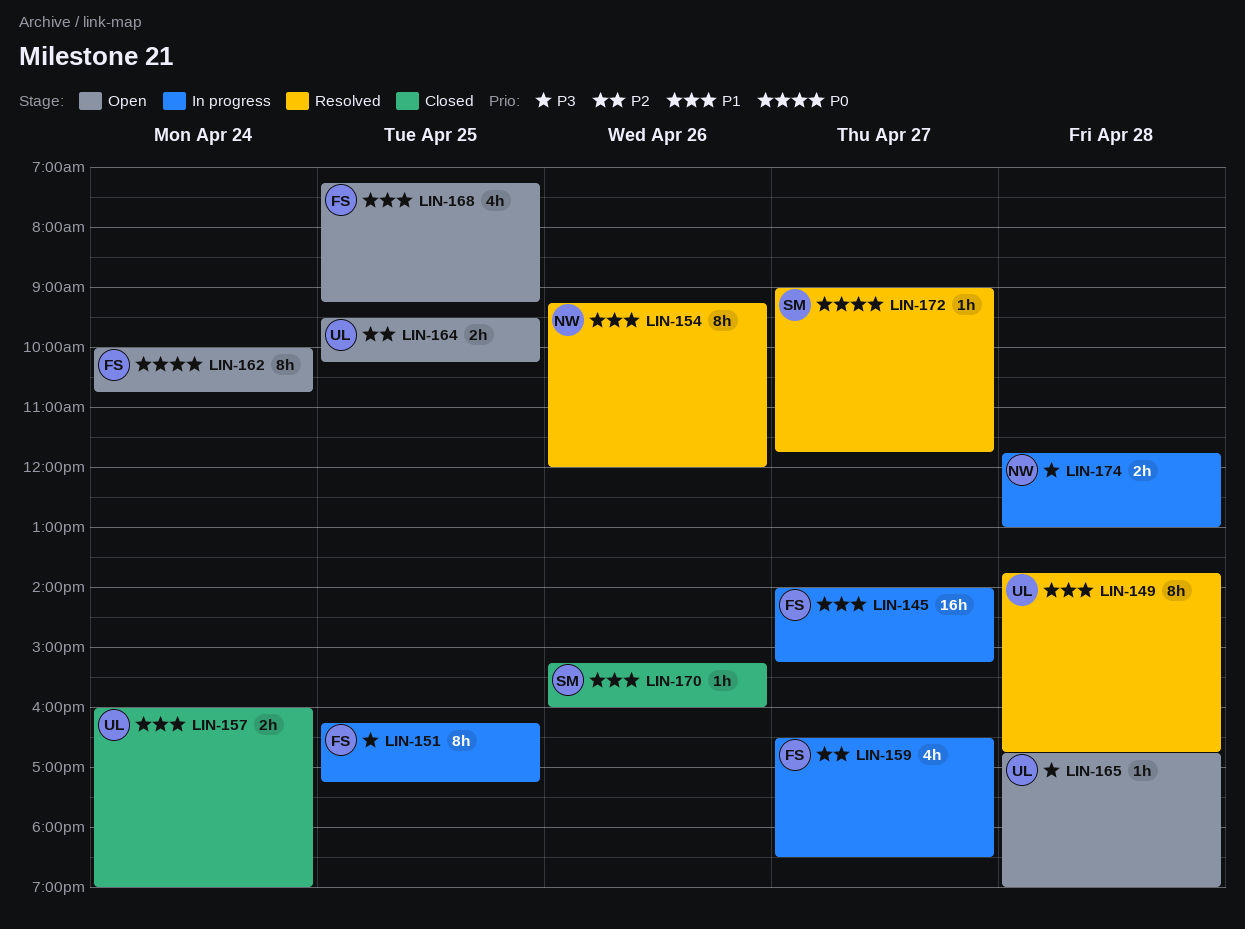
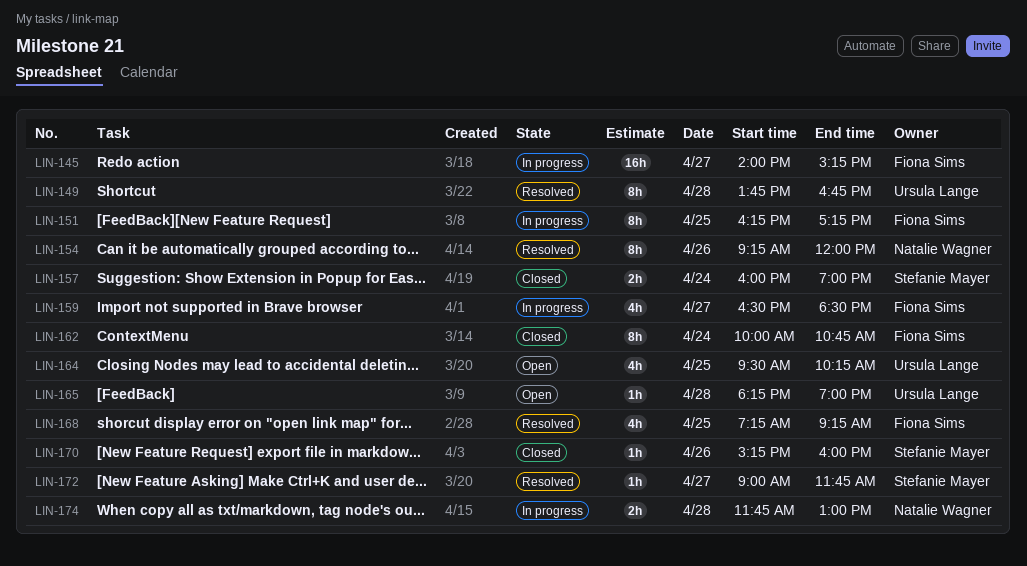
LIN-157, owner: Ursula Lange -> Stefanie Mayer
LIN-162, status: Open -> Closed
LIN-164, estimate: 2h -> 4h
LIN-165, begins: 16:45 -> 18:15
LIN-168, status: Open -> Resolved

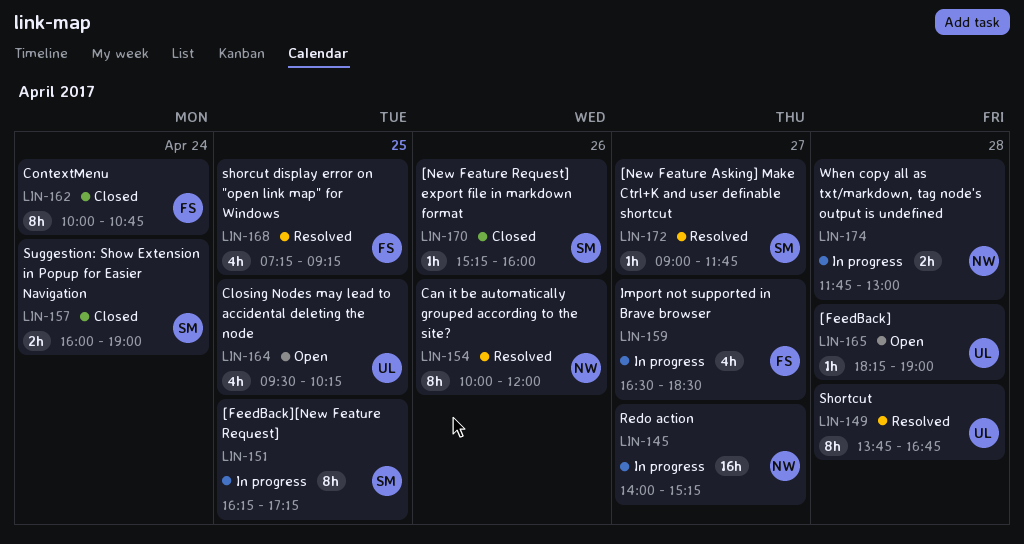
LIN-145, owner: Fiona Sims -> Natalie Wagner
LIN-151, owner: Fiona Sims -> Stefanie Mayer
LIN-154, begins: 09:15 -> 10:00

